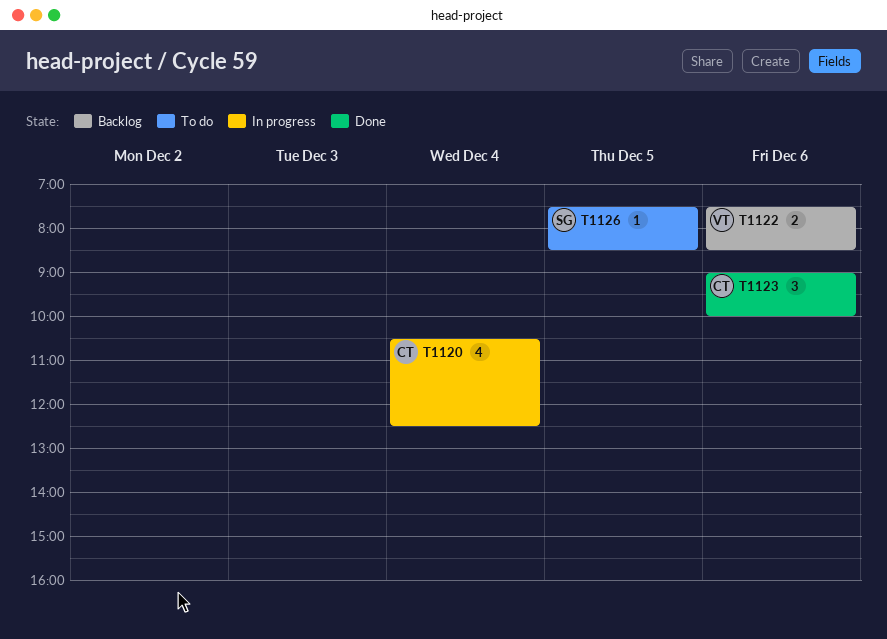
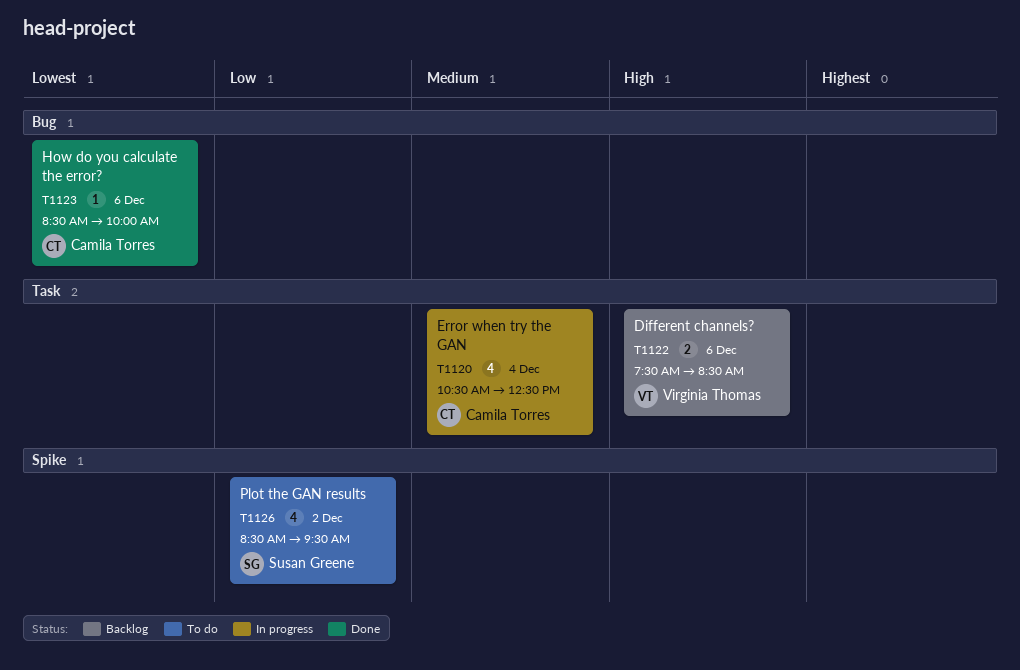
T1123, estimate: 3 -> 1
T1123, begins: 09:00 -> 08:30
T1126, estimate: 1 -> 4
T1126, day: Dec 5 -> Dec 2
T1126, begins: 07:30 -> 08:30
T1126, ends: 08:30 -> 09:30

